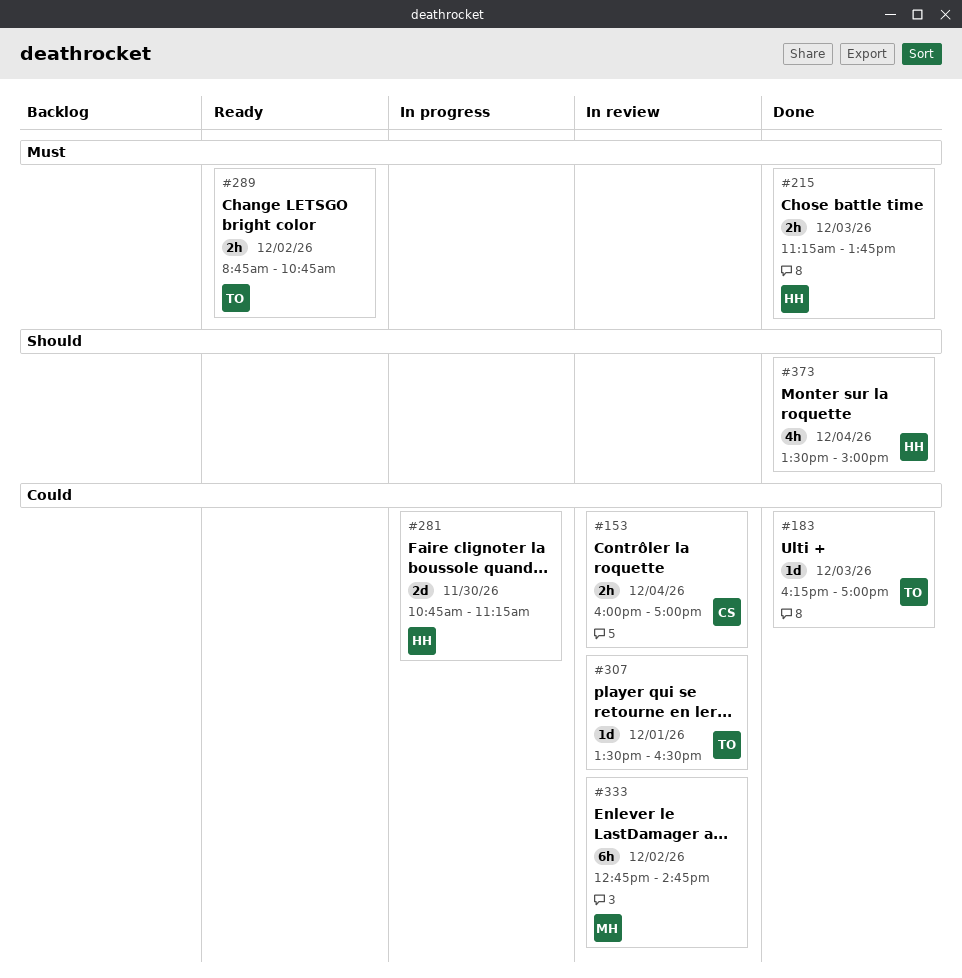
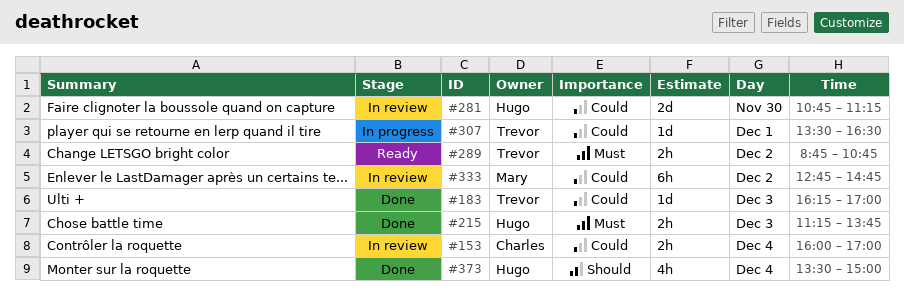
#281, status: In progress -> In review
#307, status: In review -> In progress

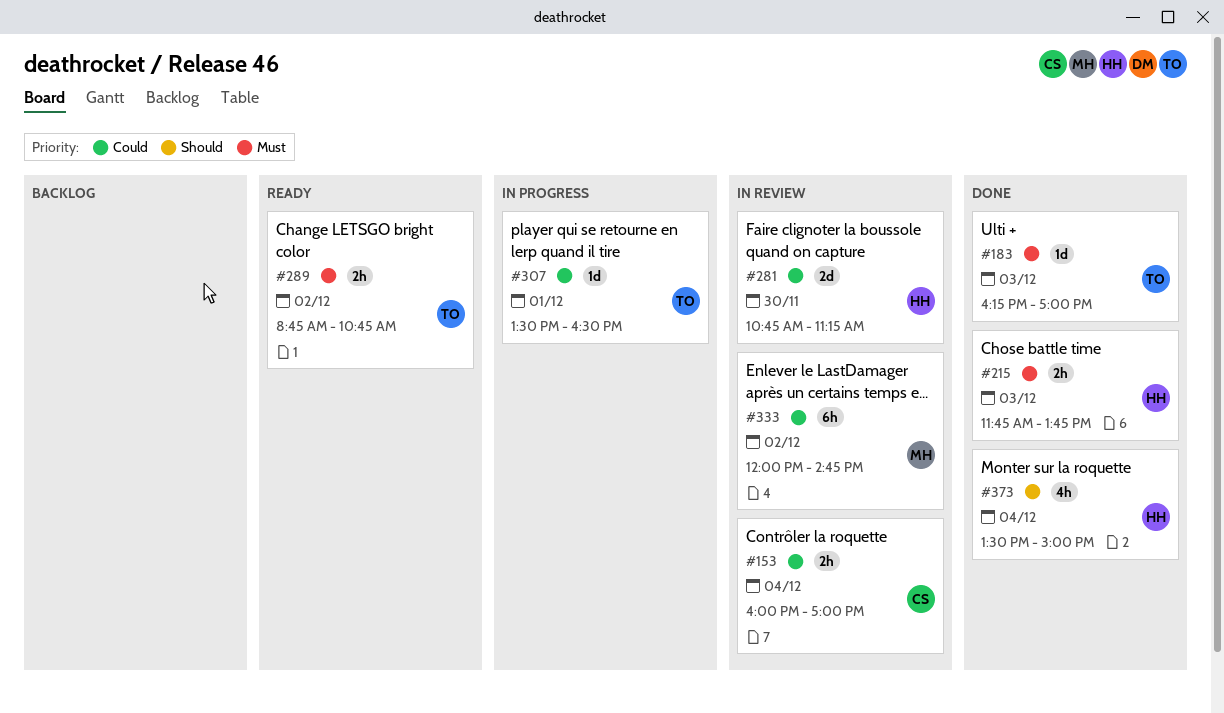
#183, priority: Could -> Must
#215, begins: 11:15 -> 11:45
#333, begins: 12:45 -> 12:00

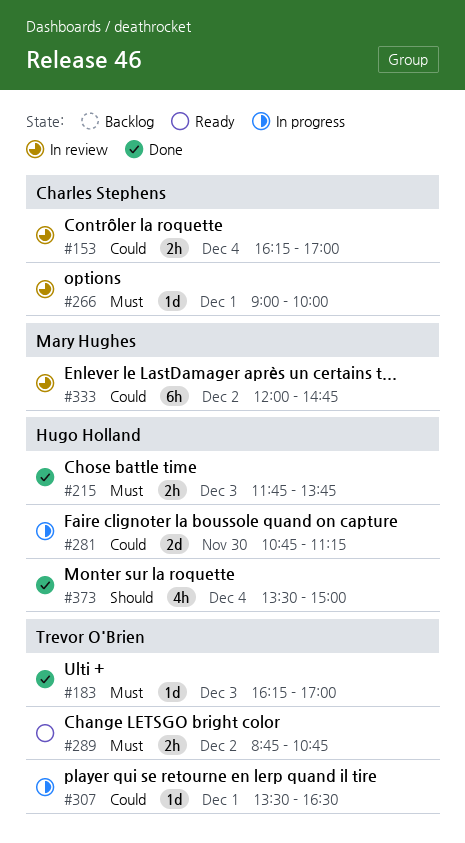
#153, begins: 16:00 -> 16:15
#266: none -> present
#281, status: In review -> In progress

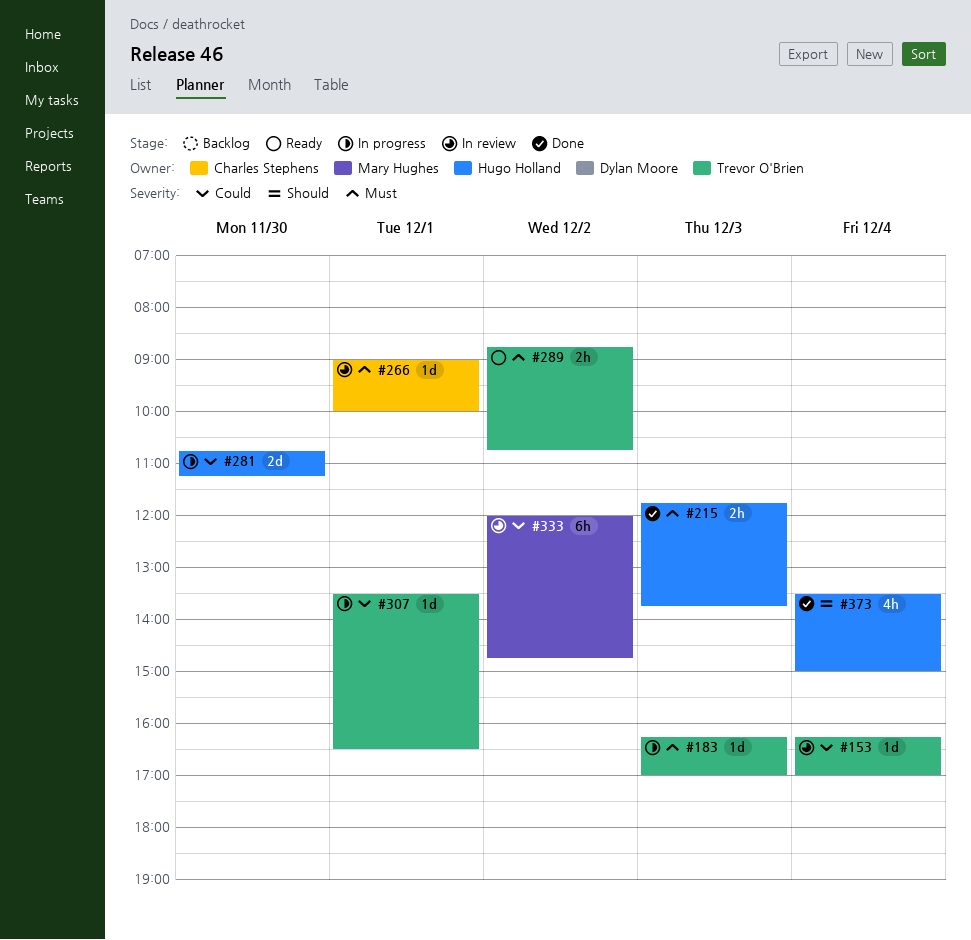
#153, owner: Charles Stephens -> Trevor O'Brien
#153, estimate: 2h -> 1d
#183, status: Done -> In progress

